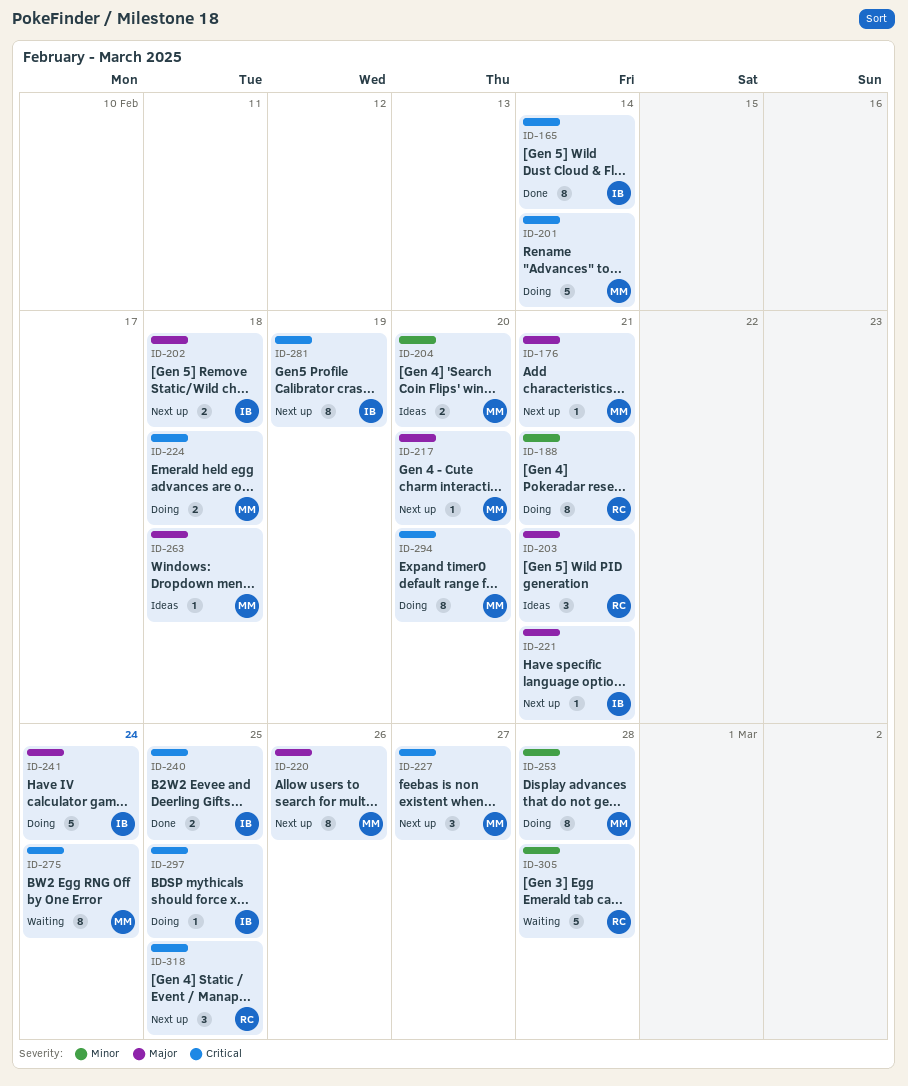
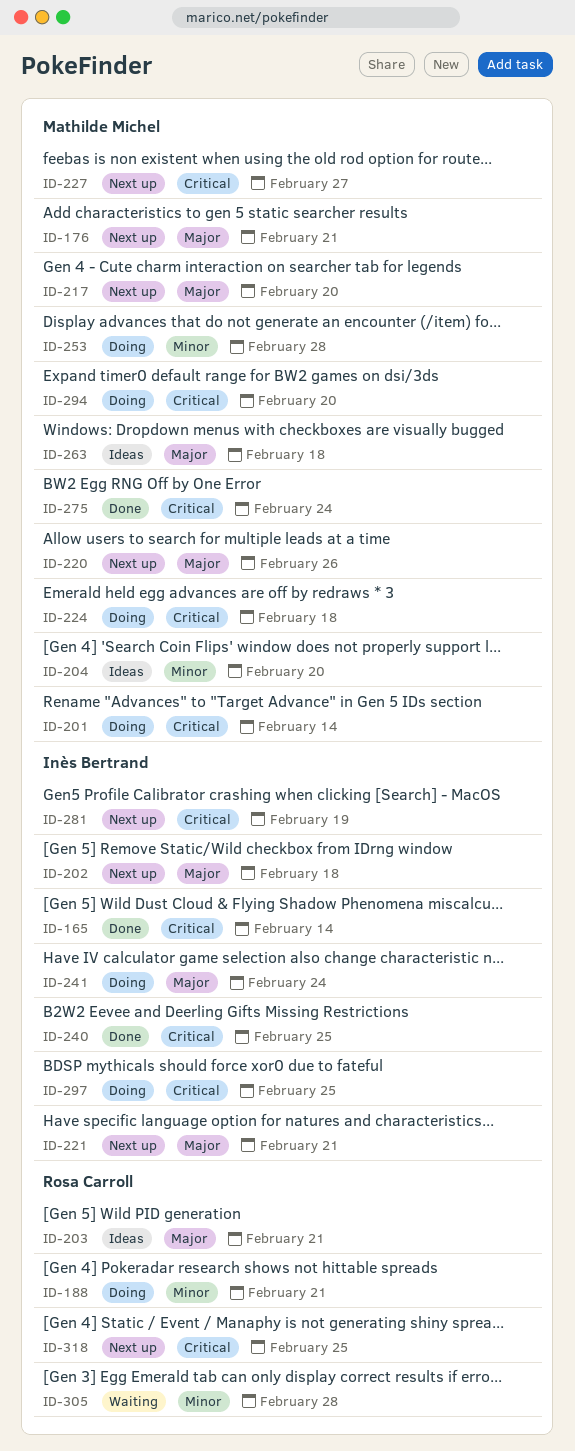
ID-275, status: Waiting -> Done

